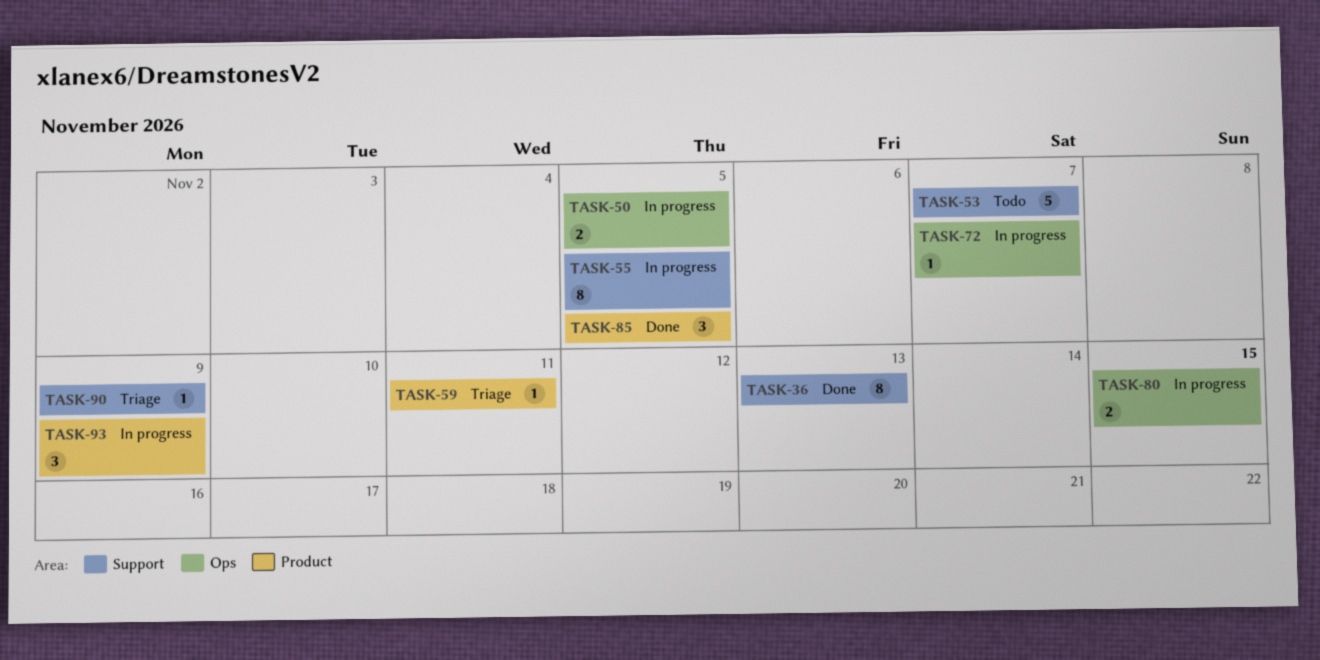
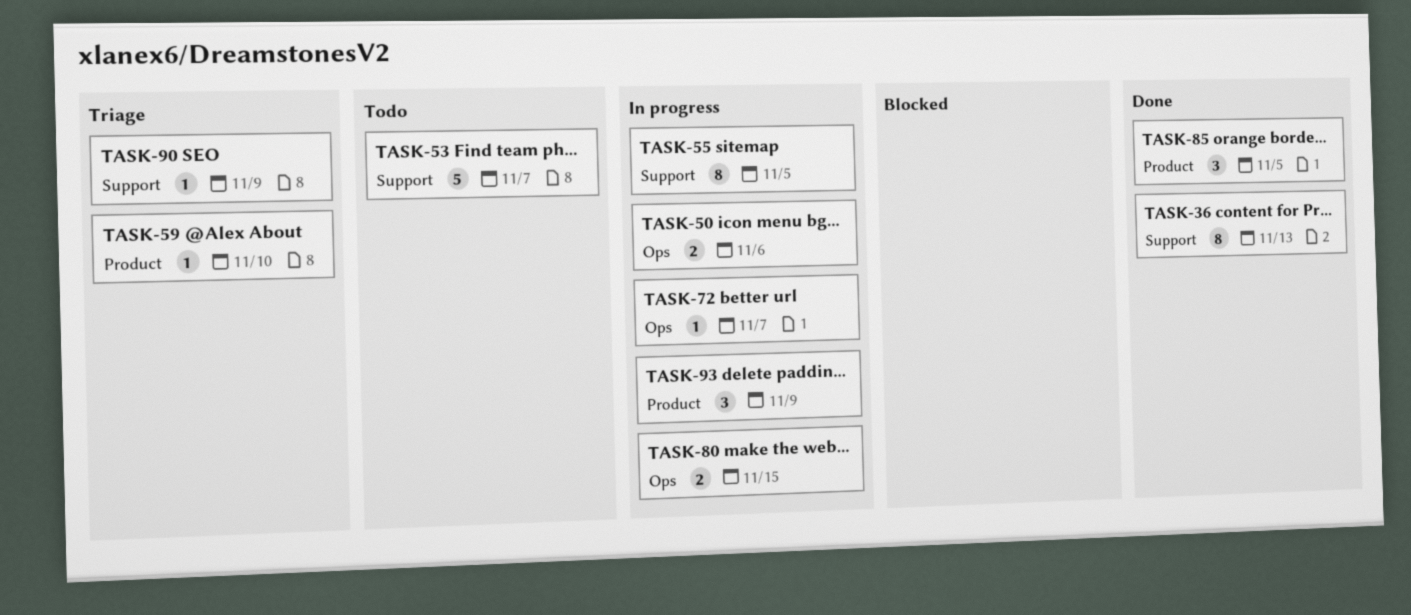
TASK-50, due: Nov 5 -> Nov 6
TASK-59, due: Nov 11 -> Nov 10

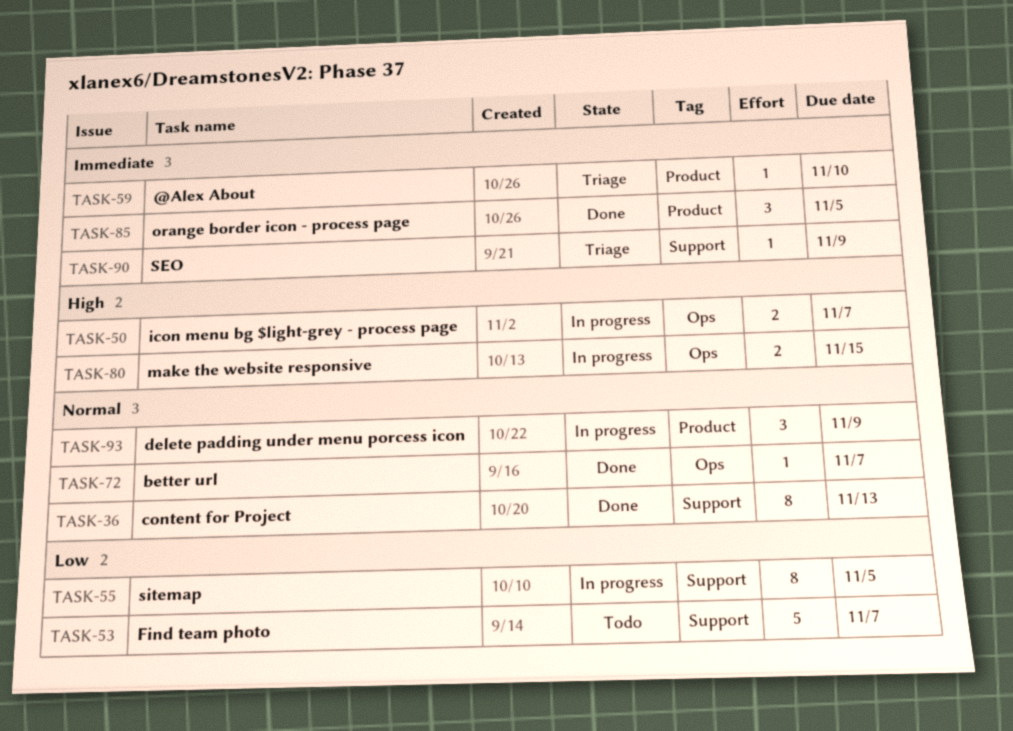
TASK-50, due: Nov 6 -> Nov 7
TASK-72, status: In progress -> Done

